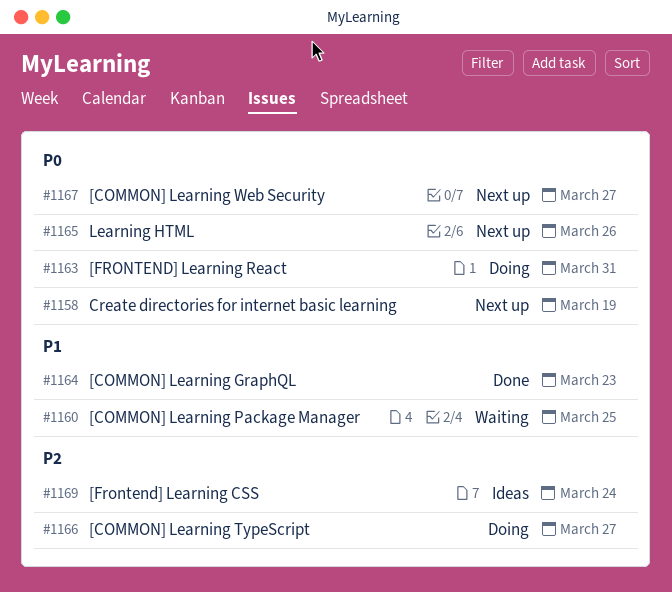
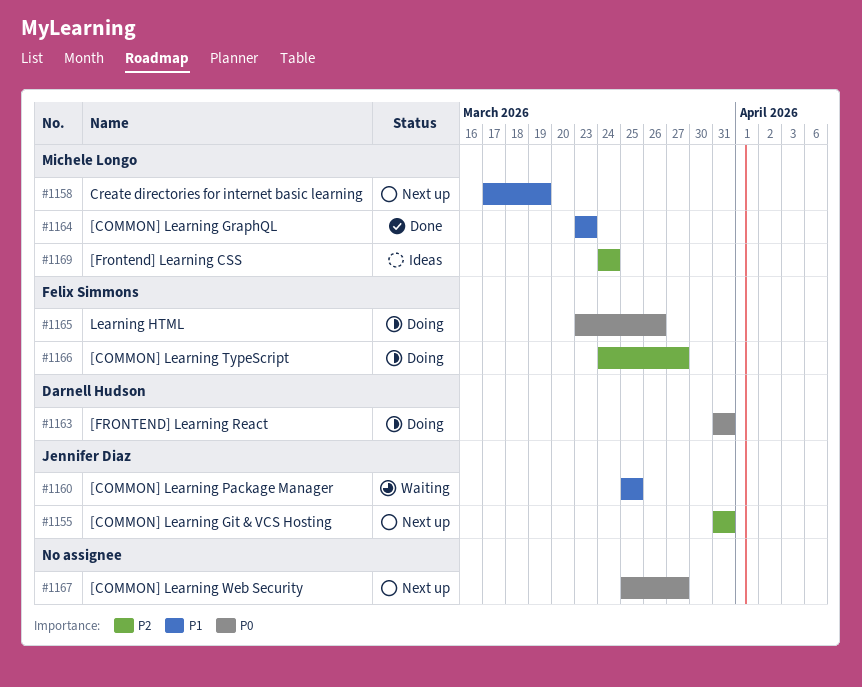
#1155: none -> present
#1158, priority: P0 -> P1
#1165, status: Next up -> Doing

